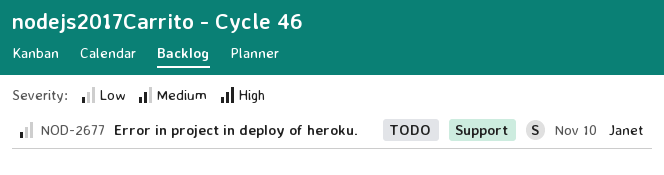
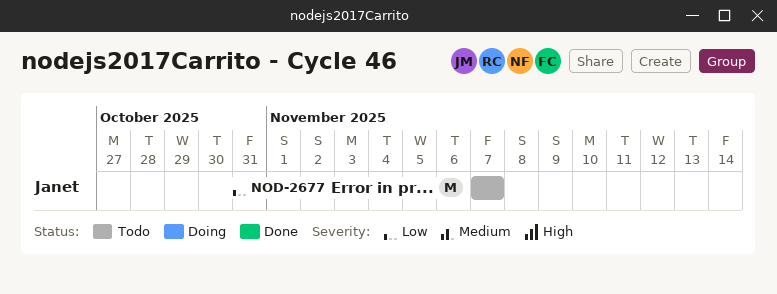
NOD-2677, estimate: S -> M
NOD-2677, due: Nov 10 -> Nov 7

